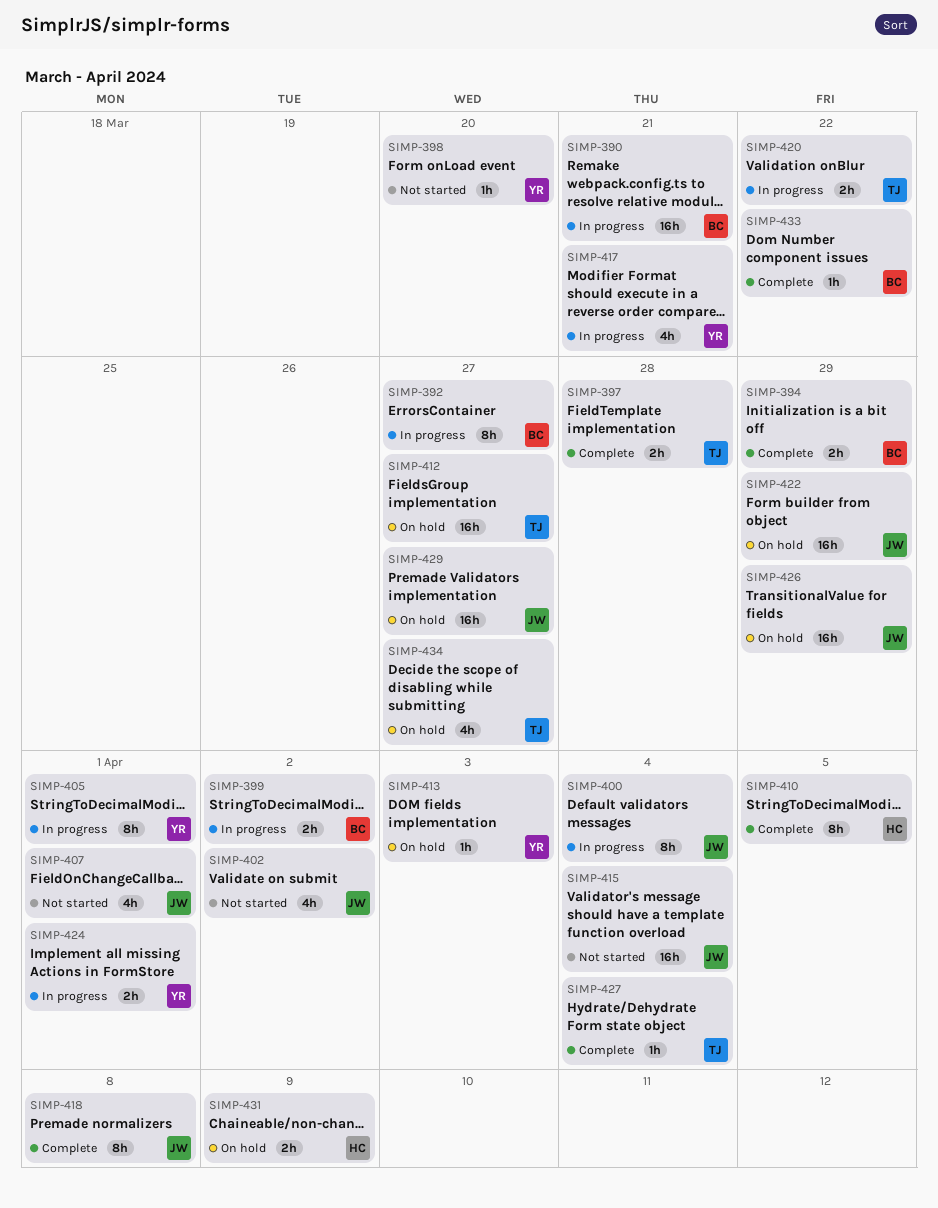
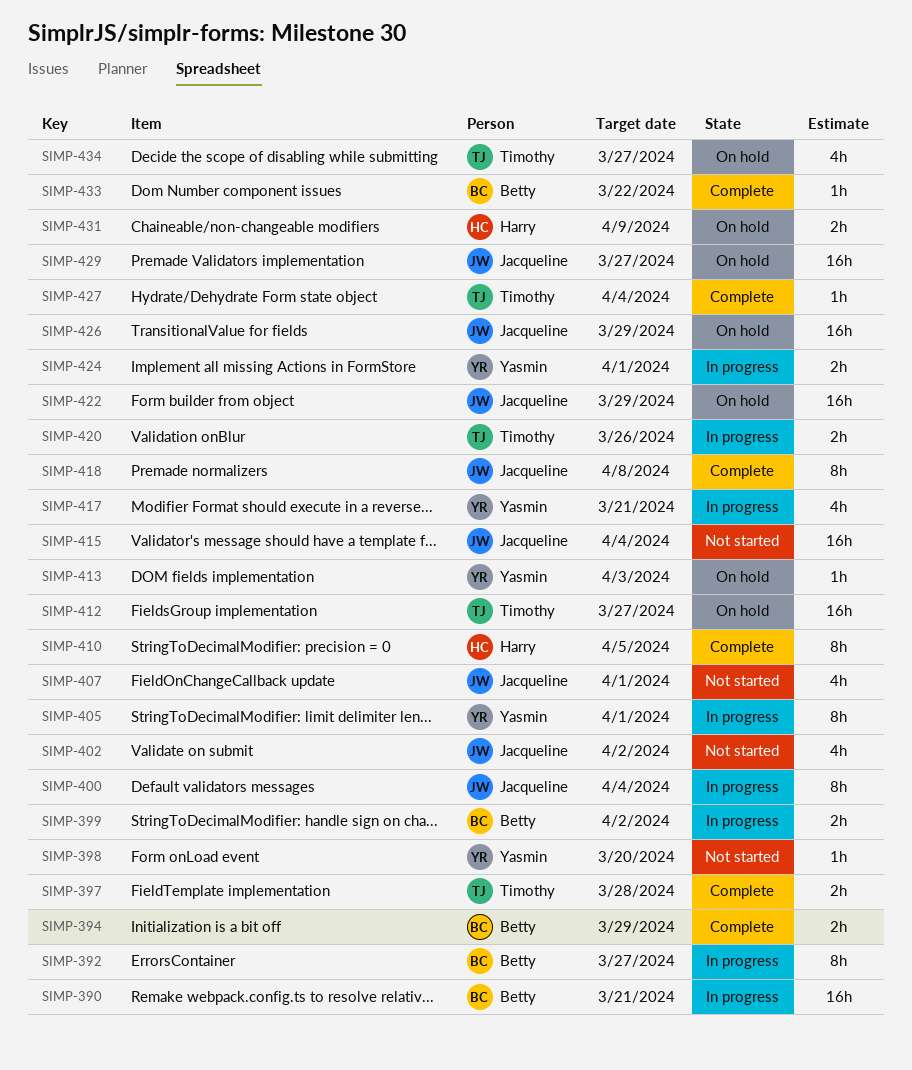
SIMP-420, due: Mar 22 -> Mar 26

